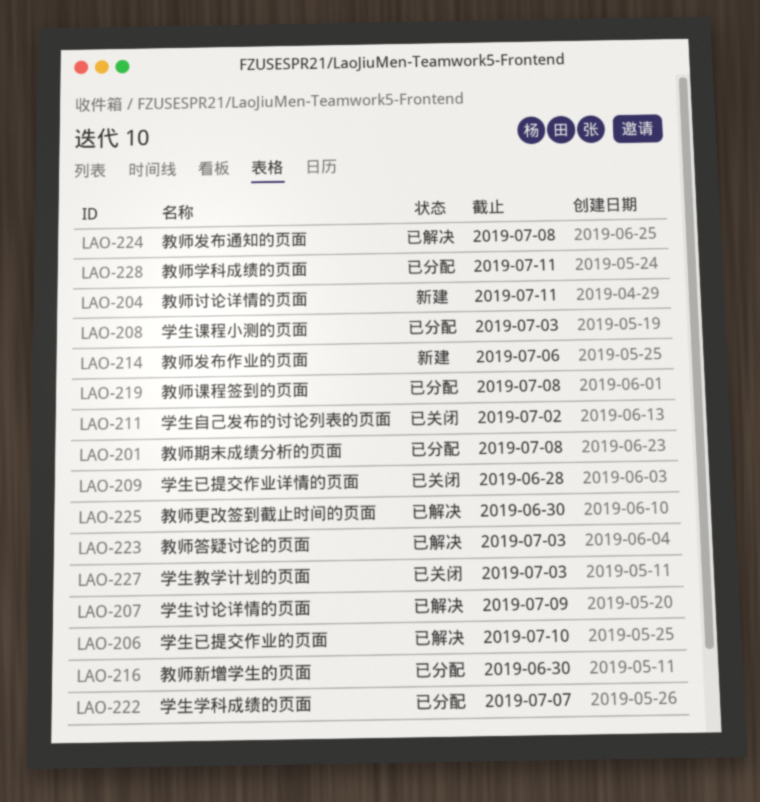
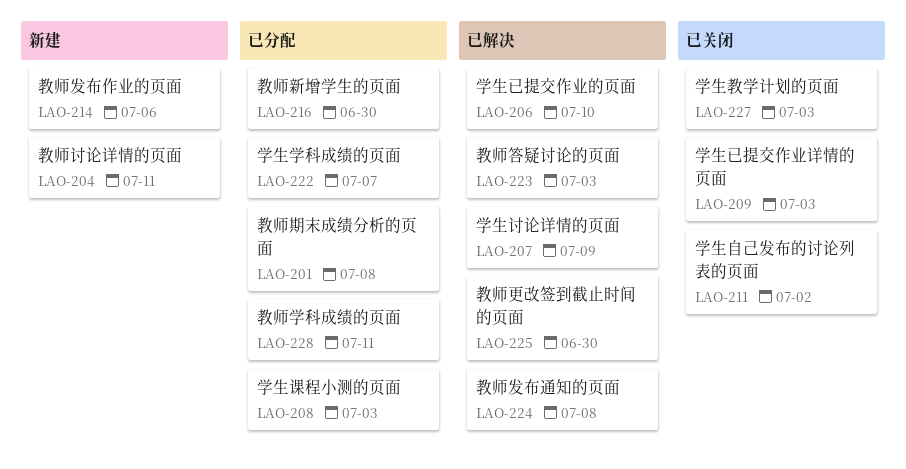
LAO-209, due: Jun 28 -> Jul 3
LAO-219: present -> none

